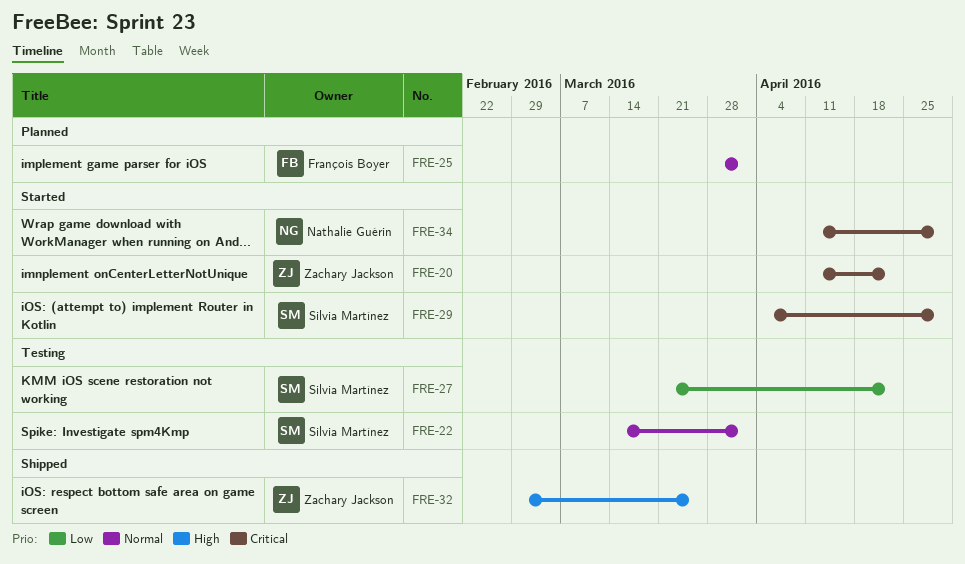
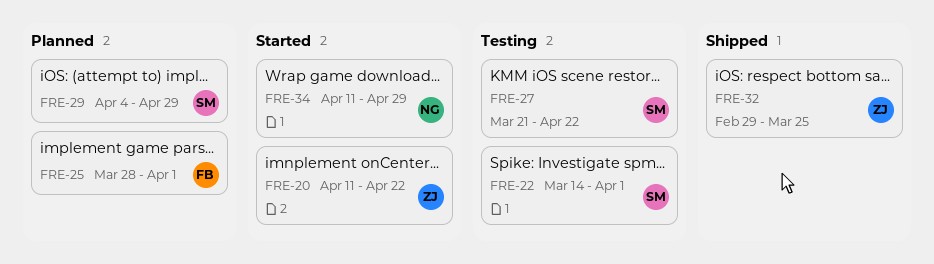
FRE-29, status: Started -> Planned

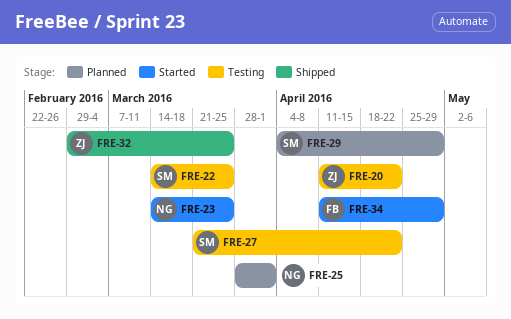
FRE-20, status: Started -> Testing
FRE-22, due: Apr 1 -> Mar 25
FRE-23: none -> present
FRE-25, owner: FB -> NG
FRE-34, owner: NG -> FB

